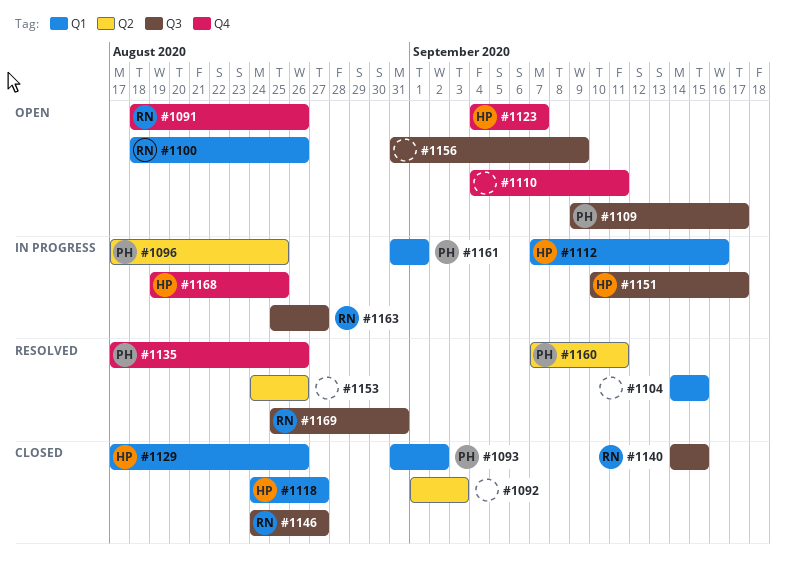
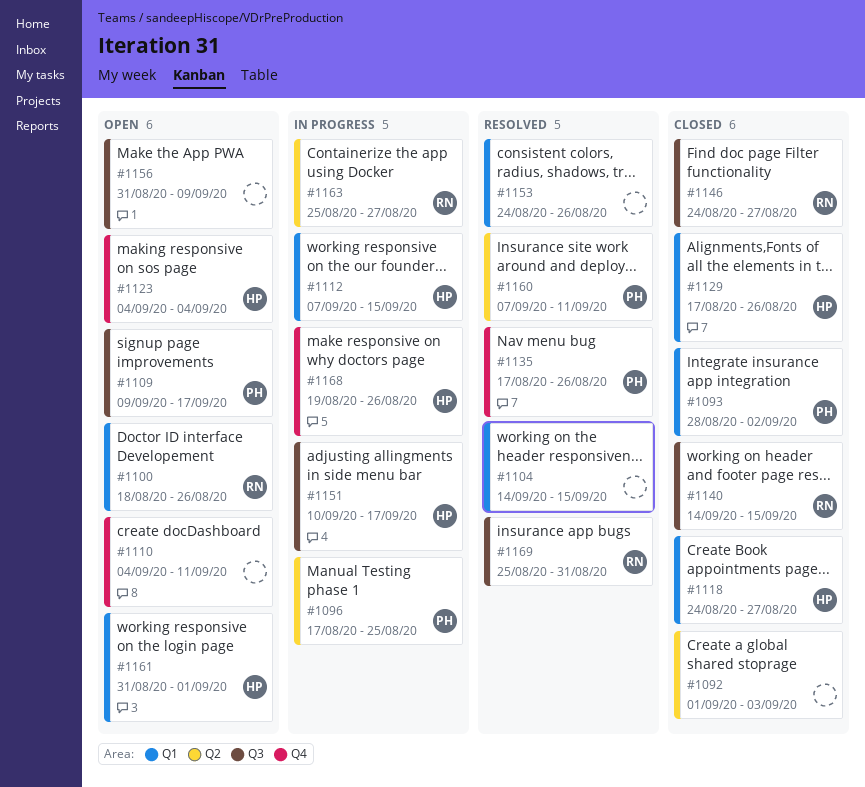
#1091: present -> none
#1093, start: Aug 31 -> Aug 28
#1112, due: Sep 16 -> Sep 15
#1123, due: Sep 7 -> Sep 4
#1153, label: Q2 -> Q1
#1161, status: In progress -> Open
#1161, owner: PH -> HP
#1163, label: Q3 -> Q2
#1168, due: Aug 25 -> Aug 26

